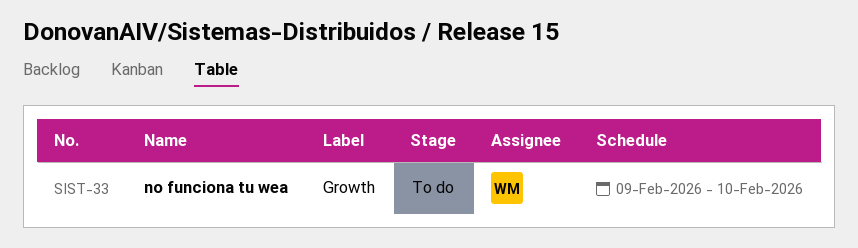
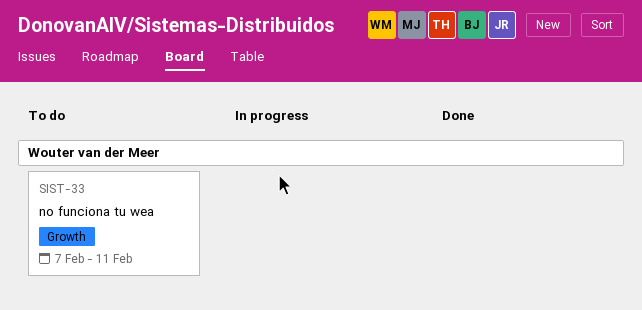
SIST-33, start: Feb 9 -> Feb 7
SIST-33, due: Feb 10 -> Feb 11

